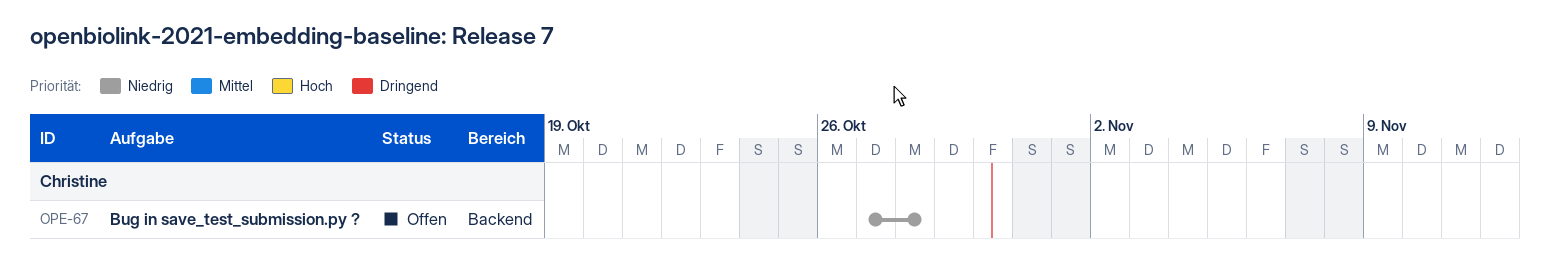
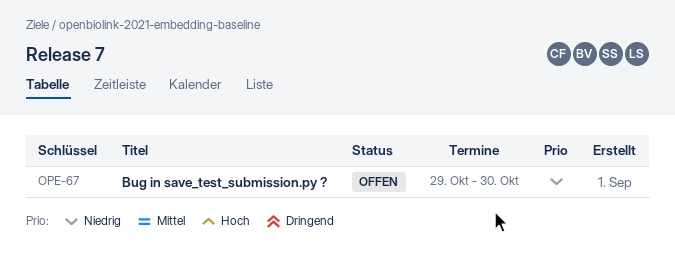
OPE-67, start: Oct 27 -> Oct 29
OPE-67, due: Oct 28 -> Oct 30

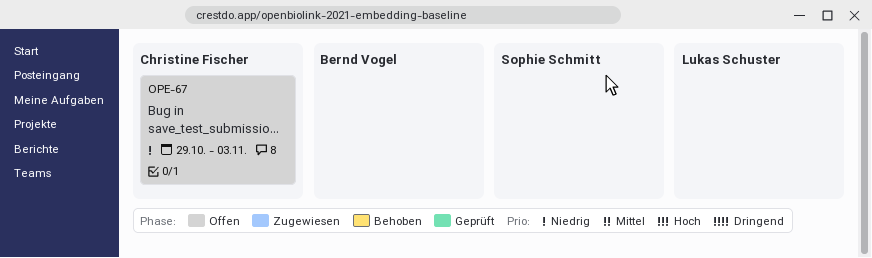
OPE-67, due: Oct 30 -> Nov 3

